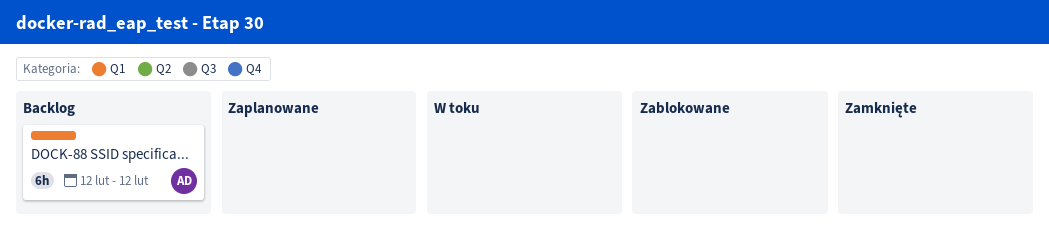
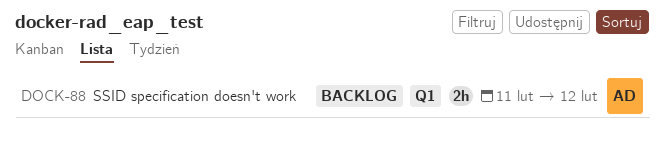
DOCK-88, estimate: 6h -> 2h
DOCK-88, start: Feb 12 -> Feb 11

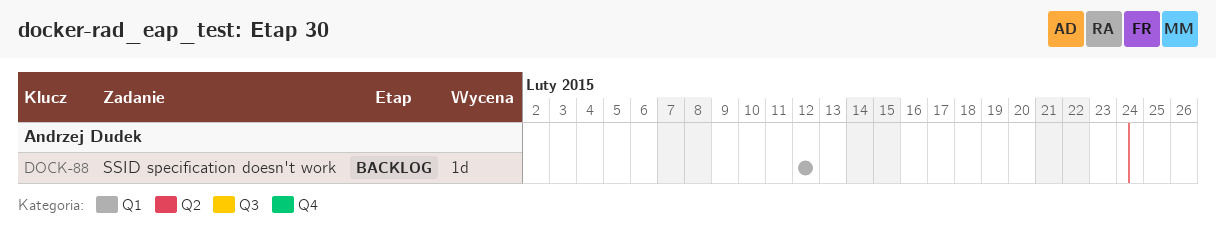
DOCK-88, estimate: 2h -> 1d
DOCK-88, start: Feb 11 -> Feb 12

